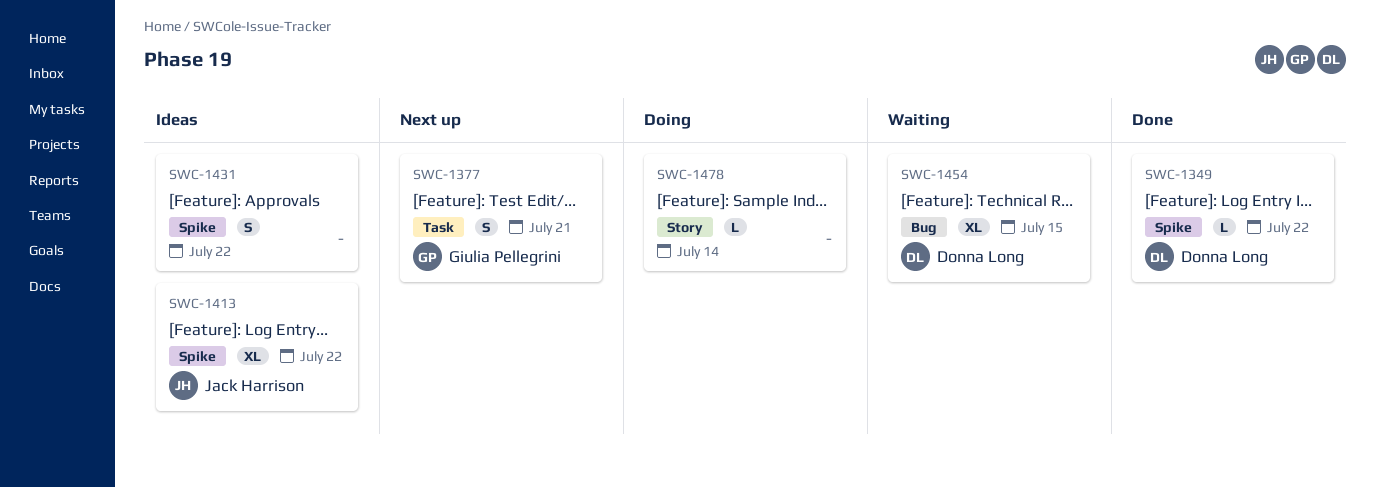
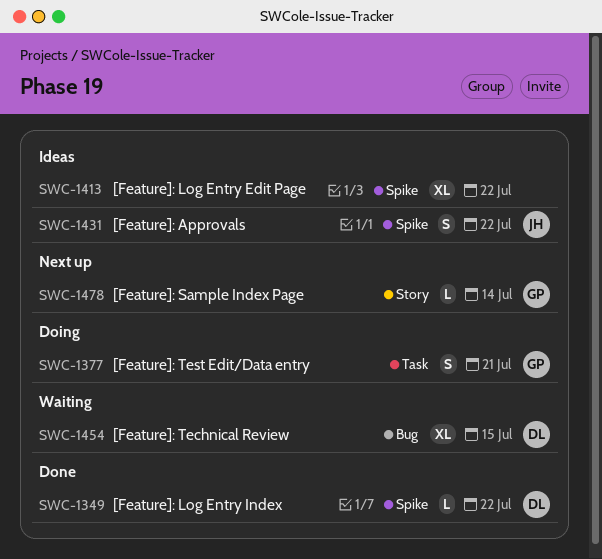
SWC-1377, status: Next up -> Doing
SWC-1413, owner: Jack Harrison -> none
SWC-1431, owner: none -> Jack Harrison
SWC-1478, status: Doing -> Next up
SWC-1478, owner: none -> Giulia Pellegrini

